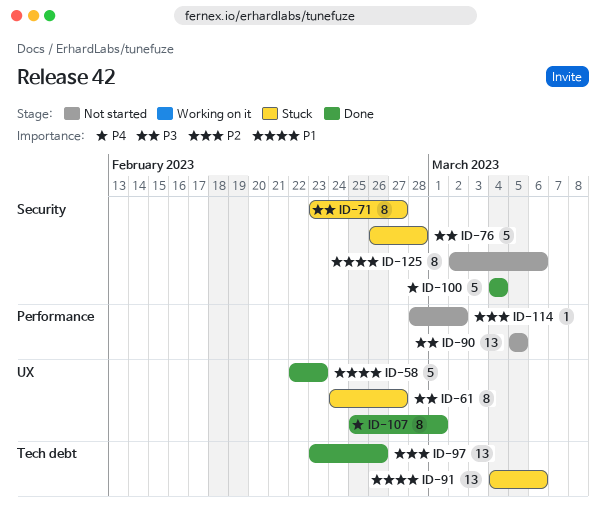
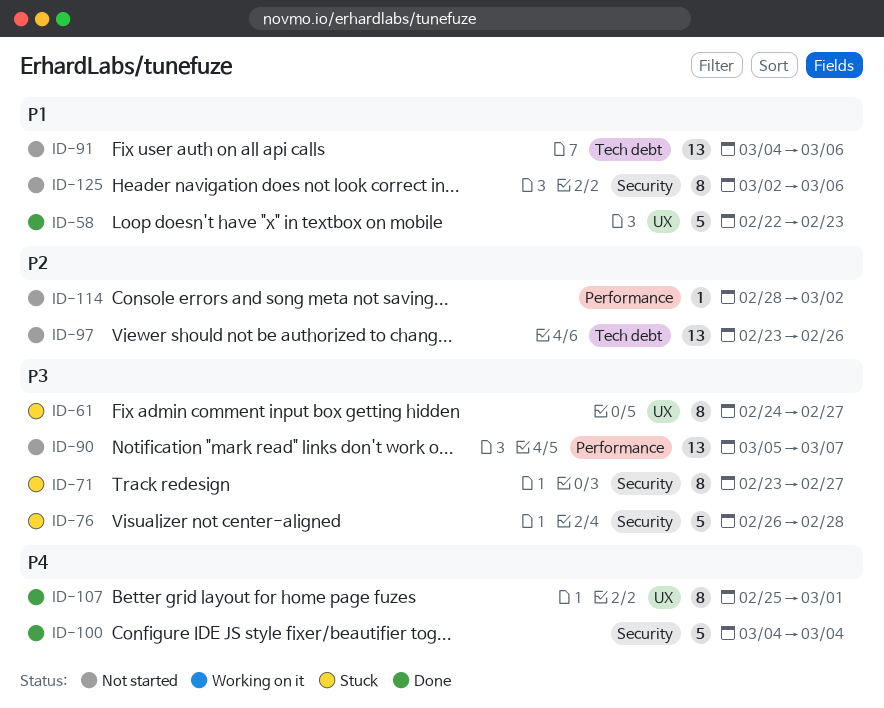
ID-90, due: Mar 5 -> Mar 7
ID-91, status: Stuck -> Not started
ID-97, status: Done -> Not started

